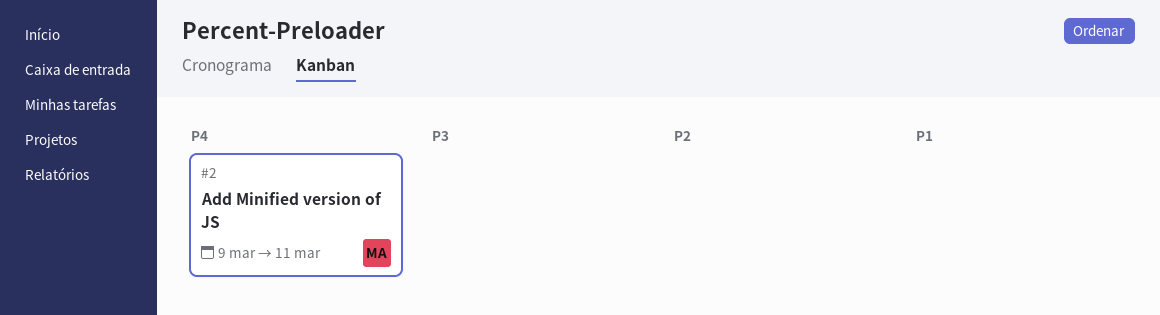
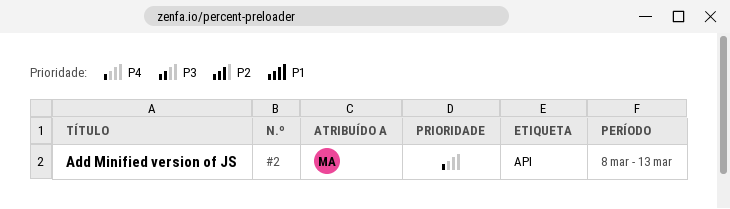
#2, start: Mar 9 -> Mar 8
#2, due: Mar 11 -> Mar 13

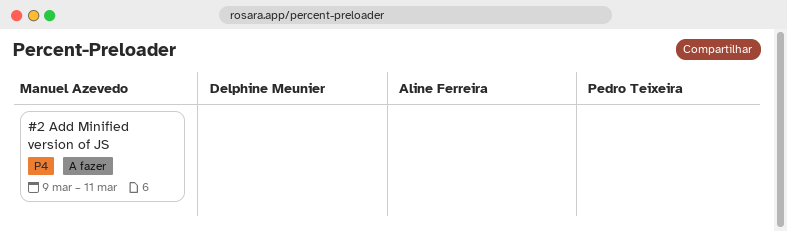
#2, start: Mar 8 -> Mar 9
#2, due: Mar 13 -> Mar 11

